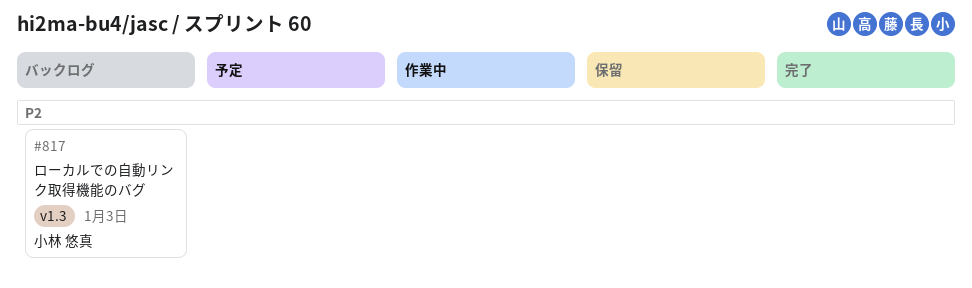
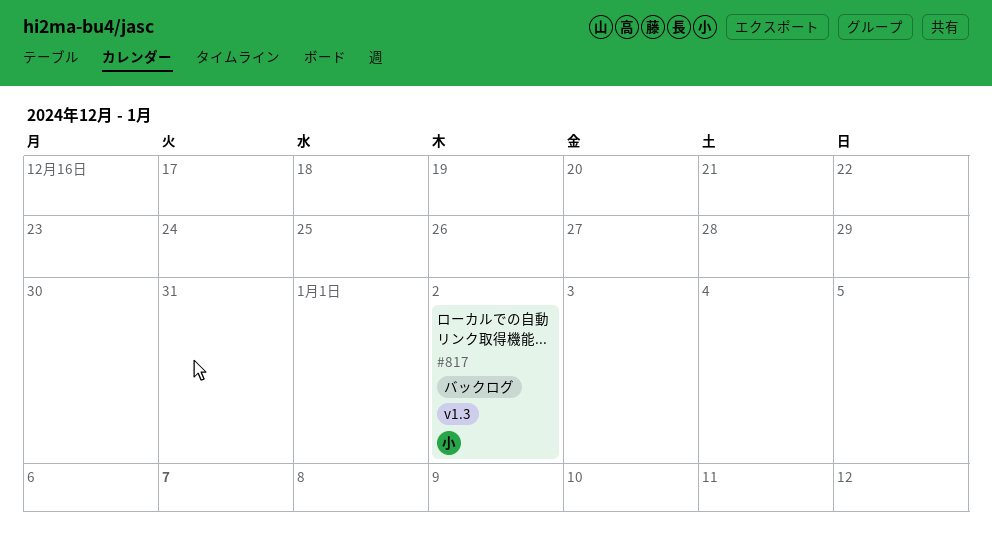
#817, due: Jan 3 -> Jan 2

